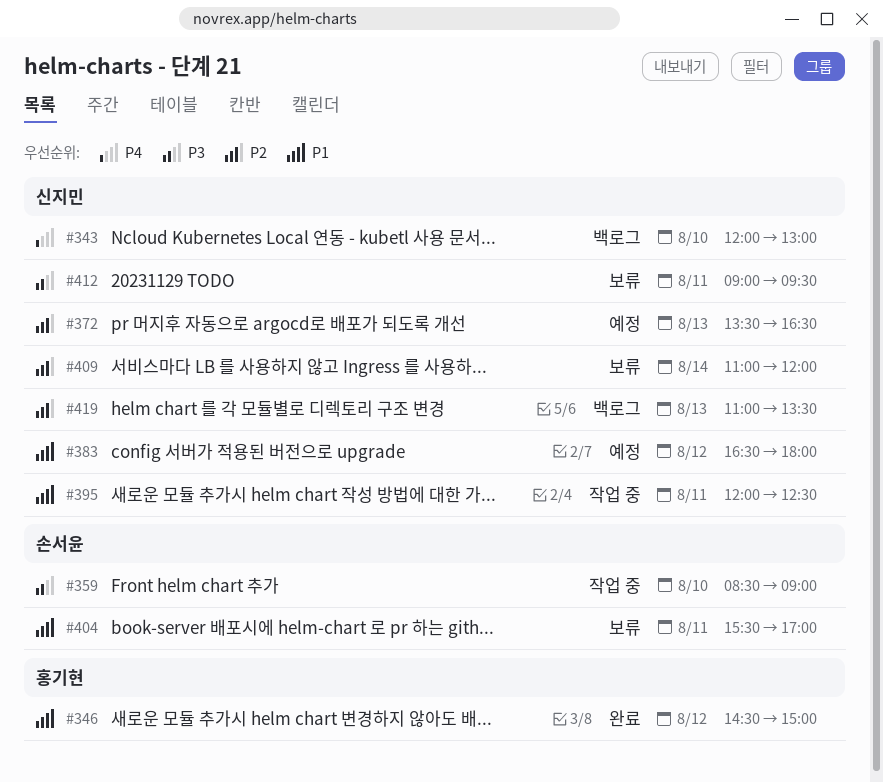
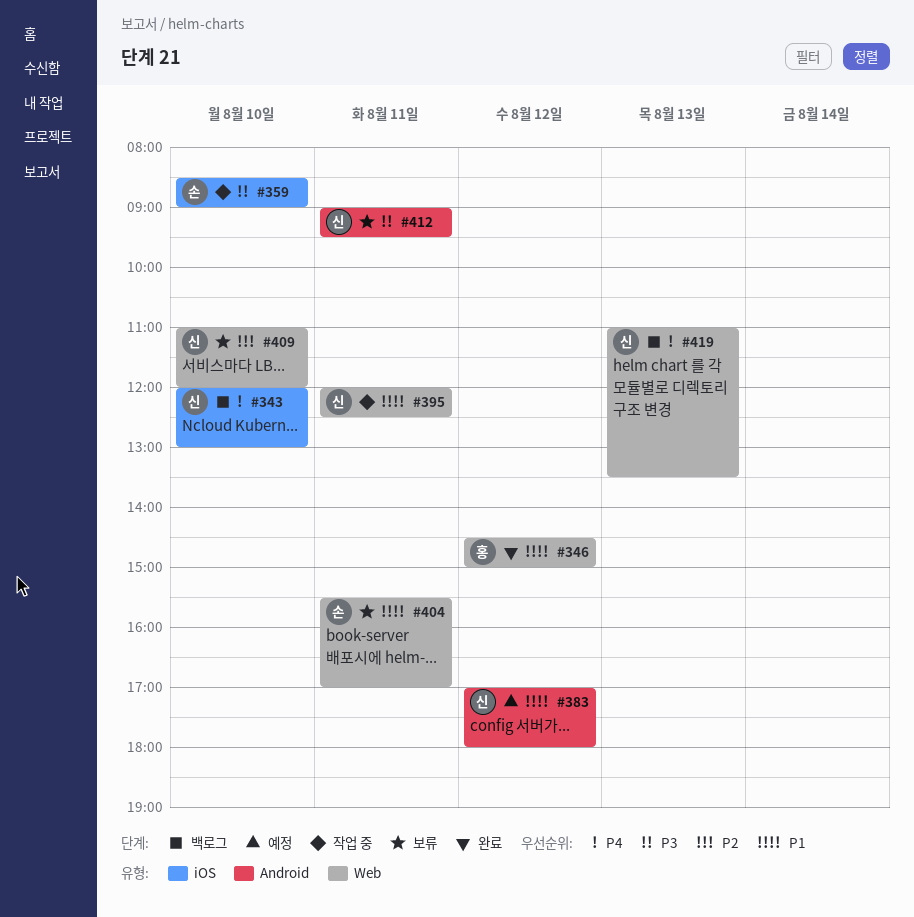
#372: present -> none
#383, begins: 16:30 -> 17:00
#409, day: Aug 14 -> Aug 10
#419, priority: P2 -> P4

